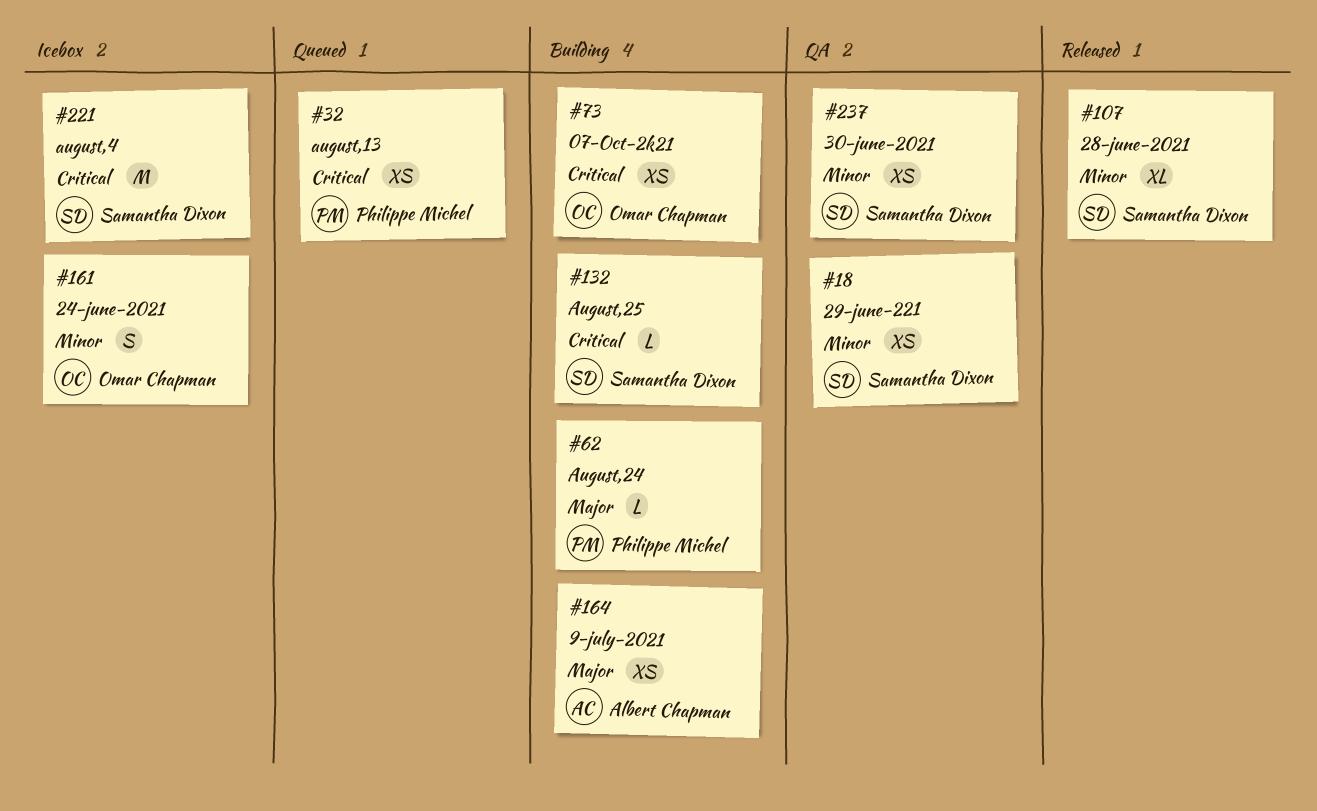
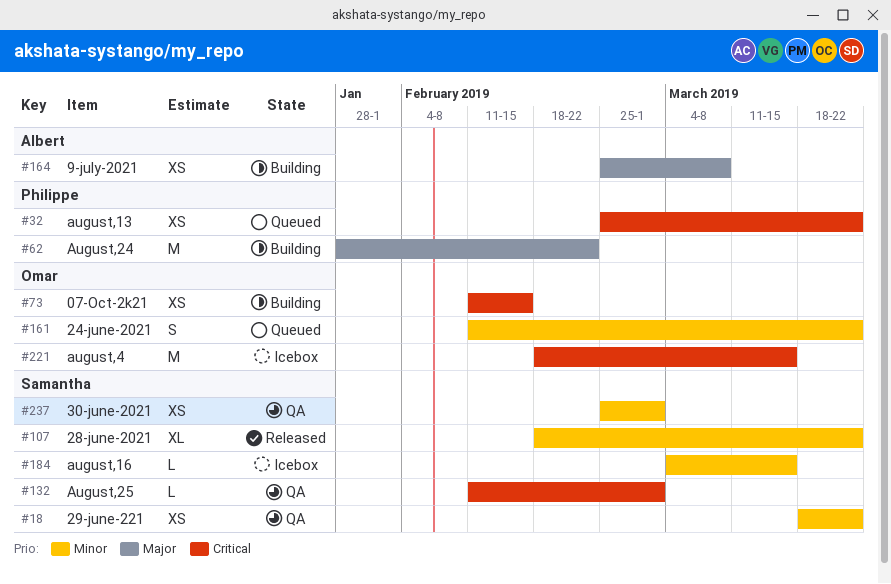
#62, estimate: L -> M
#132, status: Building -> QA
#161, status: Icebox -> Queued
#184: none -> present
#221, owner: Samantha Dixon -> Omar Chapman

